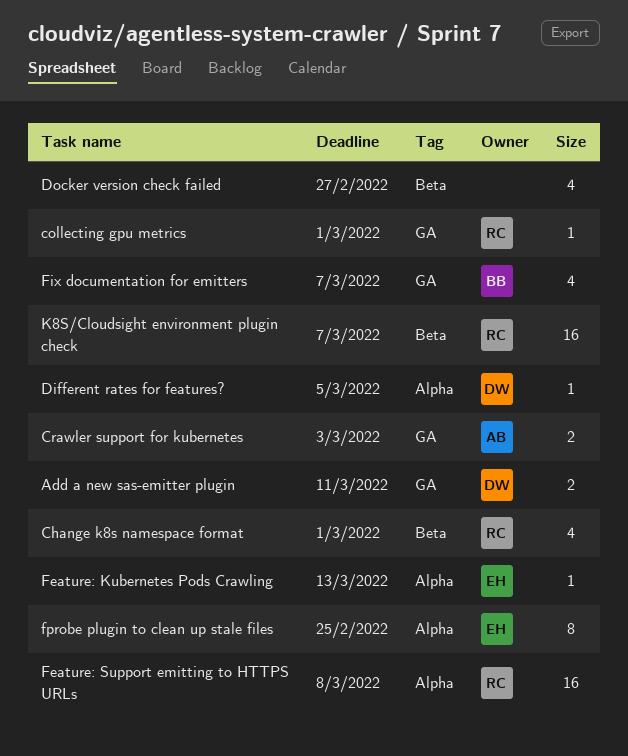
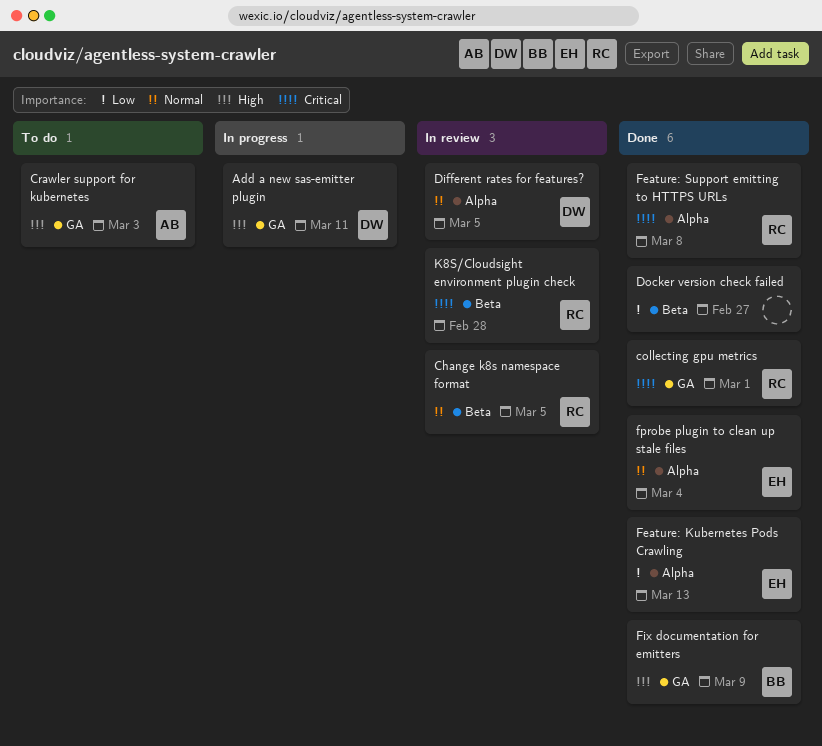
Change k8s namespace format, due: Mar 1 -> Mar 5
Fix documentation for emitters, due: Mar 7 -> Mar 9
fprobe plugin to clean up stale files, due: Feb 25 -> Mar 4
K8S/Cloudsight environment plugin check, due: Mar 7 -> Feb 28

